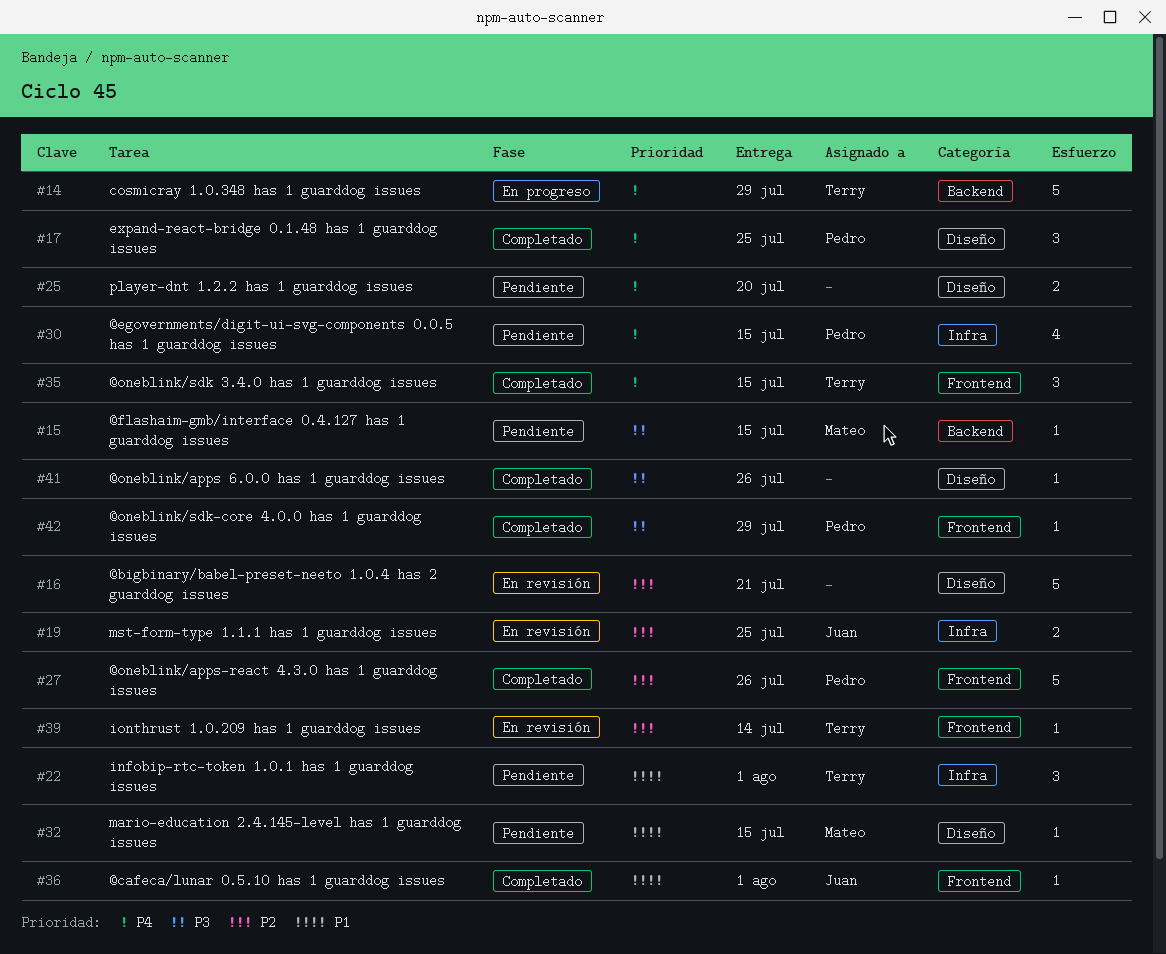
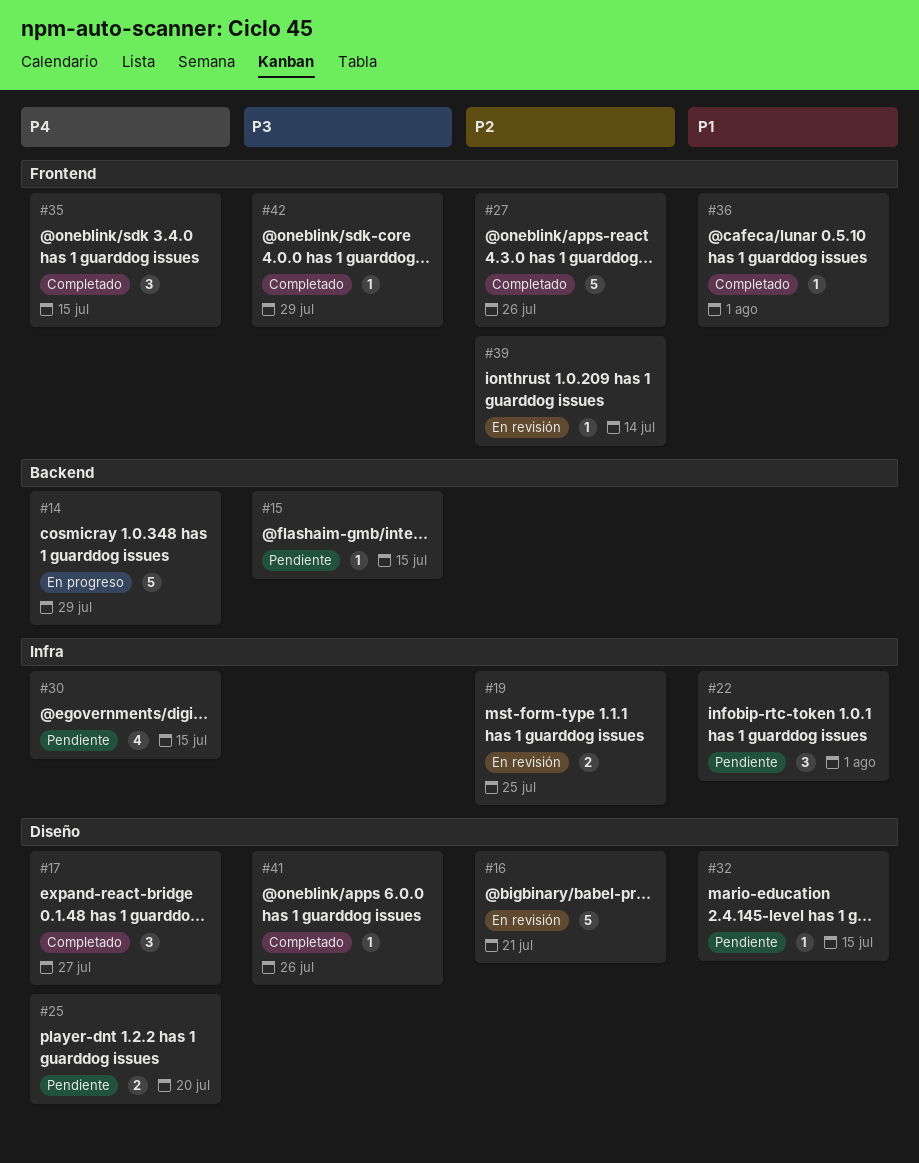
#17, due: Jul 25 -> Jul 27

